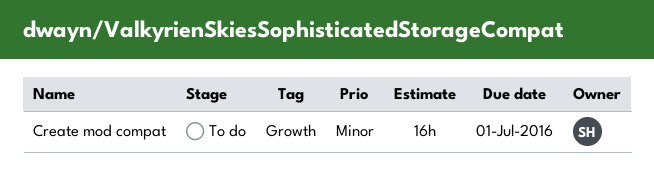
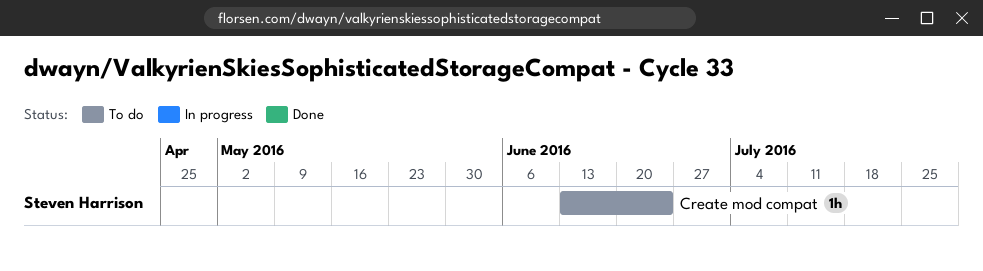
Create mod compat, estimate: 16h -> 1h
Create mod compat, due: Jul 1 -> Jun 24

